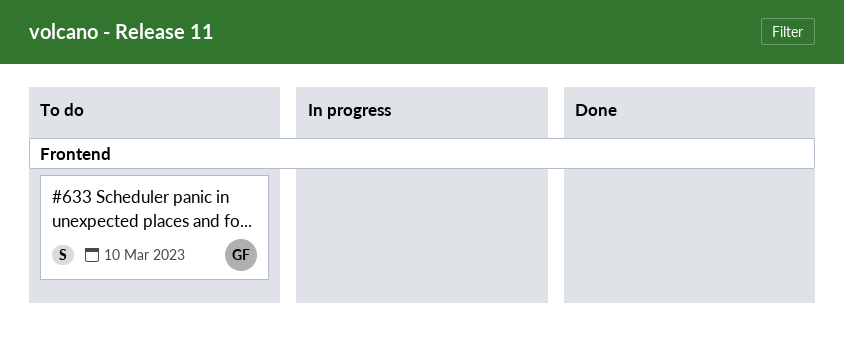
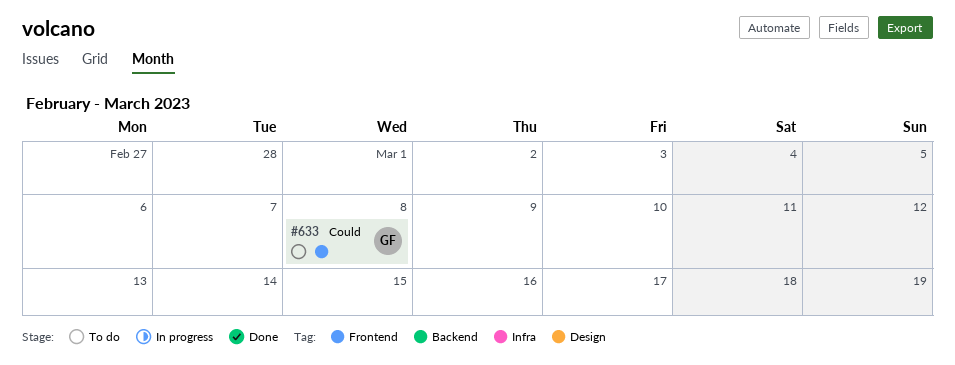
#633, due: Mar 10 -> Mar 8

